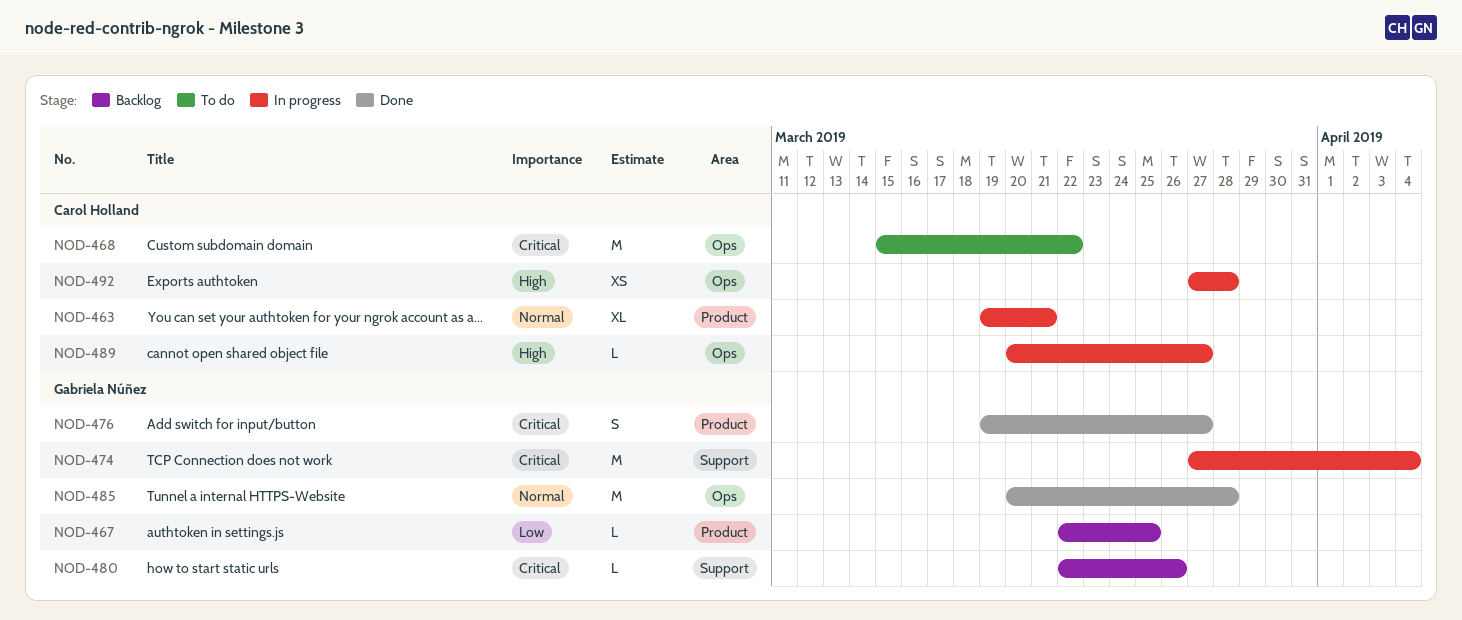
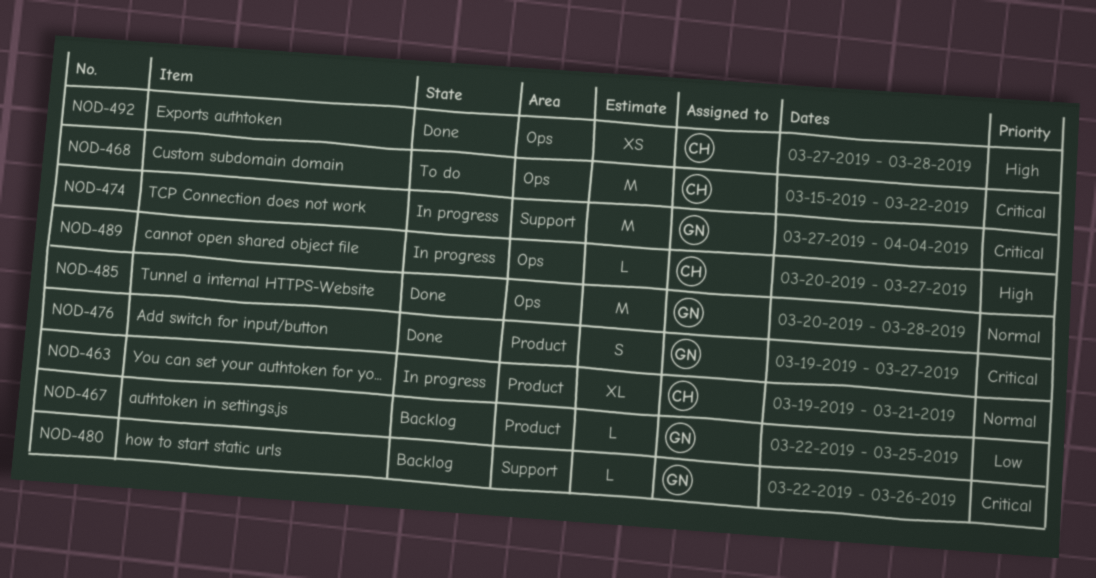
NOD-492, status: In progress -> Done

